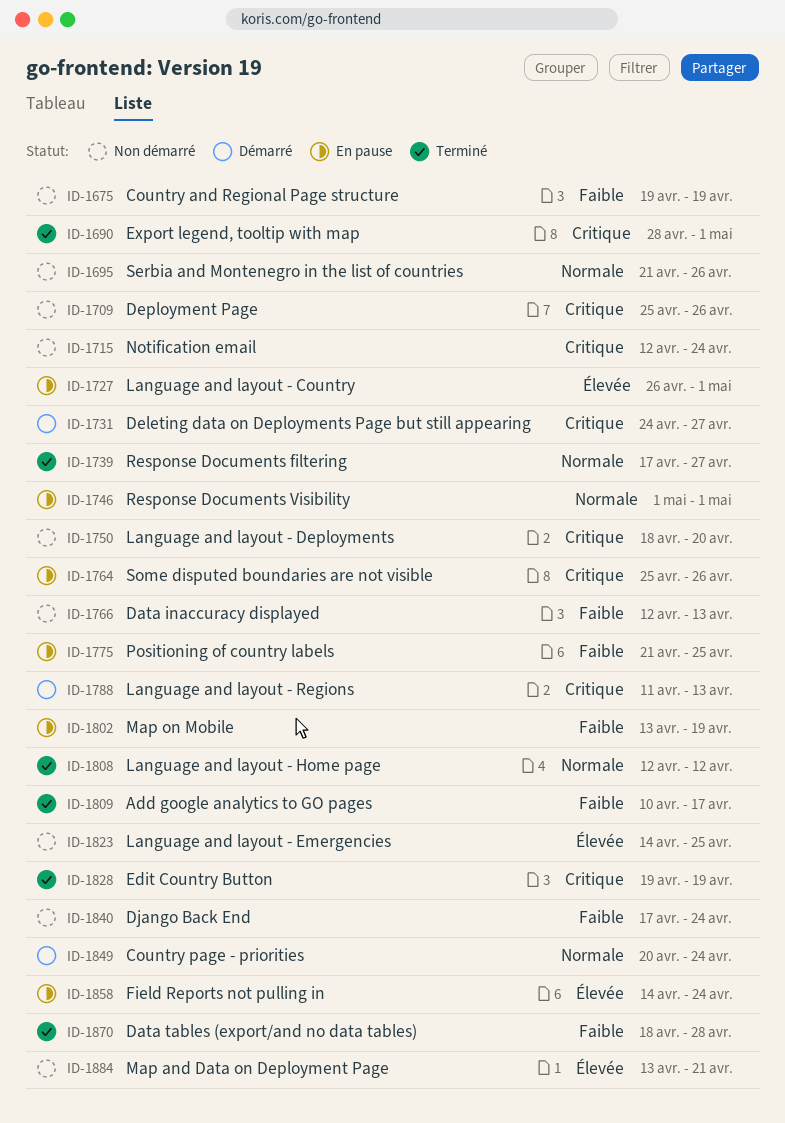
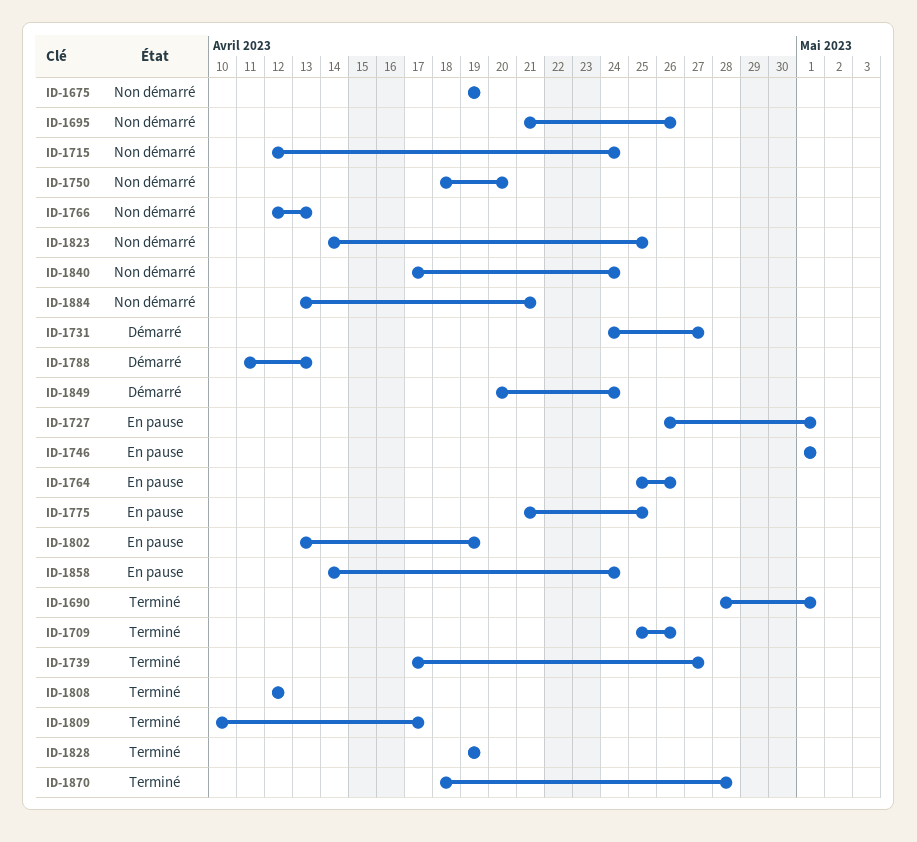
ID-1709, status: Non démarré -> Terminé

